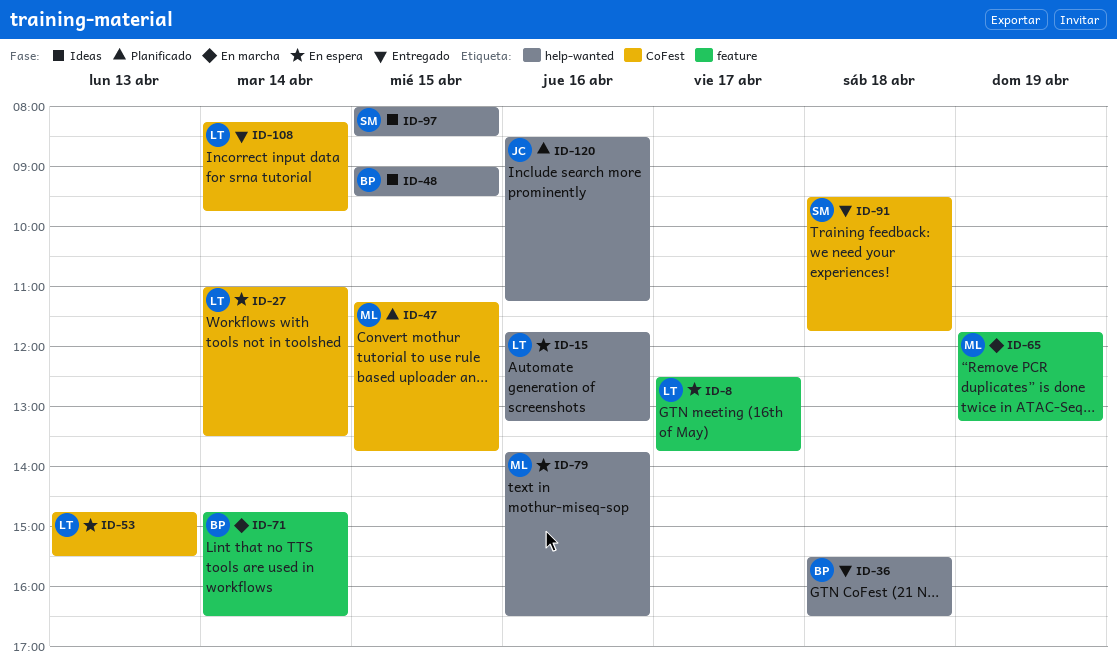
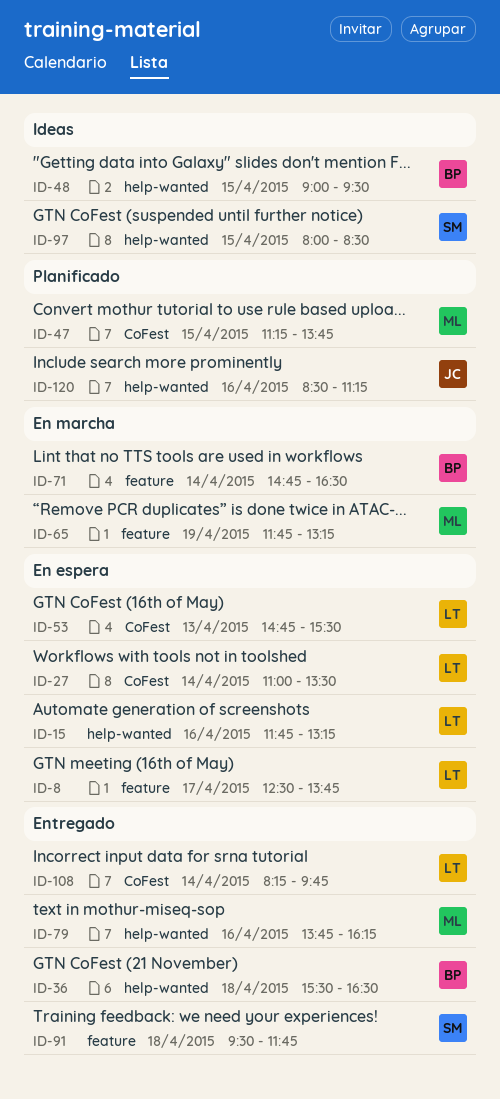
ID-79, status: En espera -> Entregado
ID-79, ends: 16:30 -> 16:15
ID-91, label: CoFest -> feature

